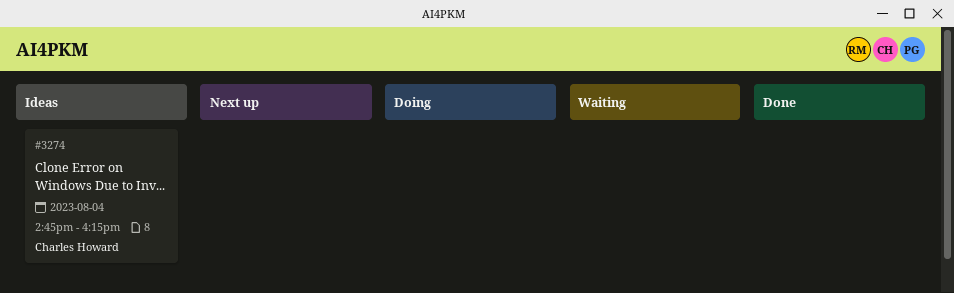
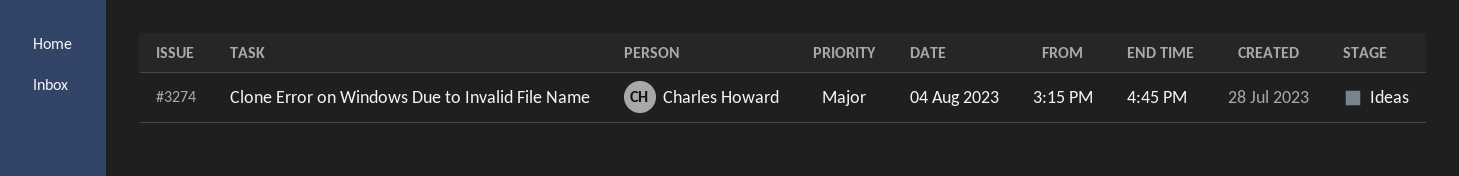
#3274, begins: 14:45 -> 15:15
#3274, ends: 16:15 -> 16:45

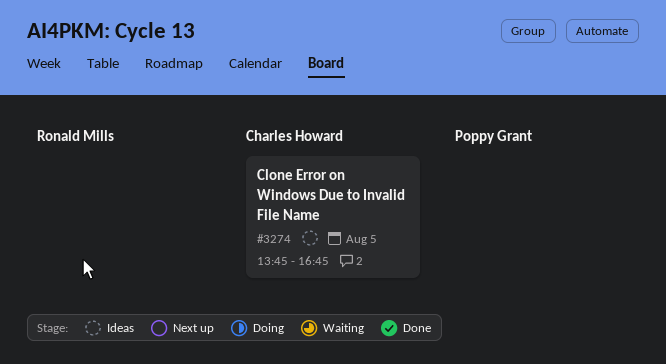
#3274, day: Aug 4 -> Aug 5
#3274, begins: 15:15 -> 13:45

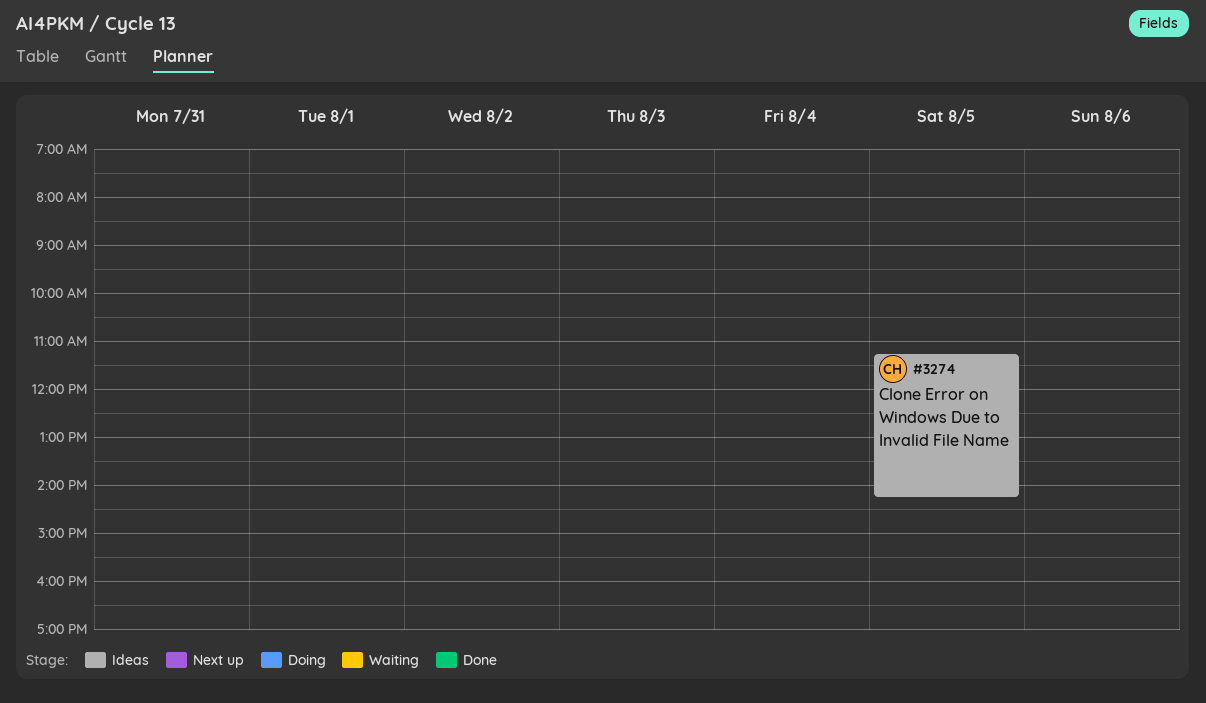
#3274, begins: 13:45 -> 11:15
#3274, ends: 16:45 -> 14:15

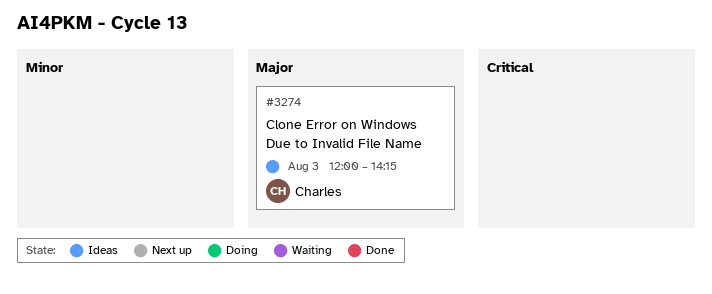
#3274, day: Aug 5 -> Aug 3
#3274, begins: 11:15 -> 12:00

